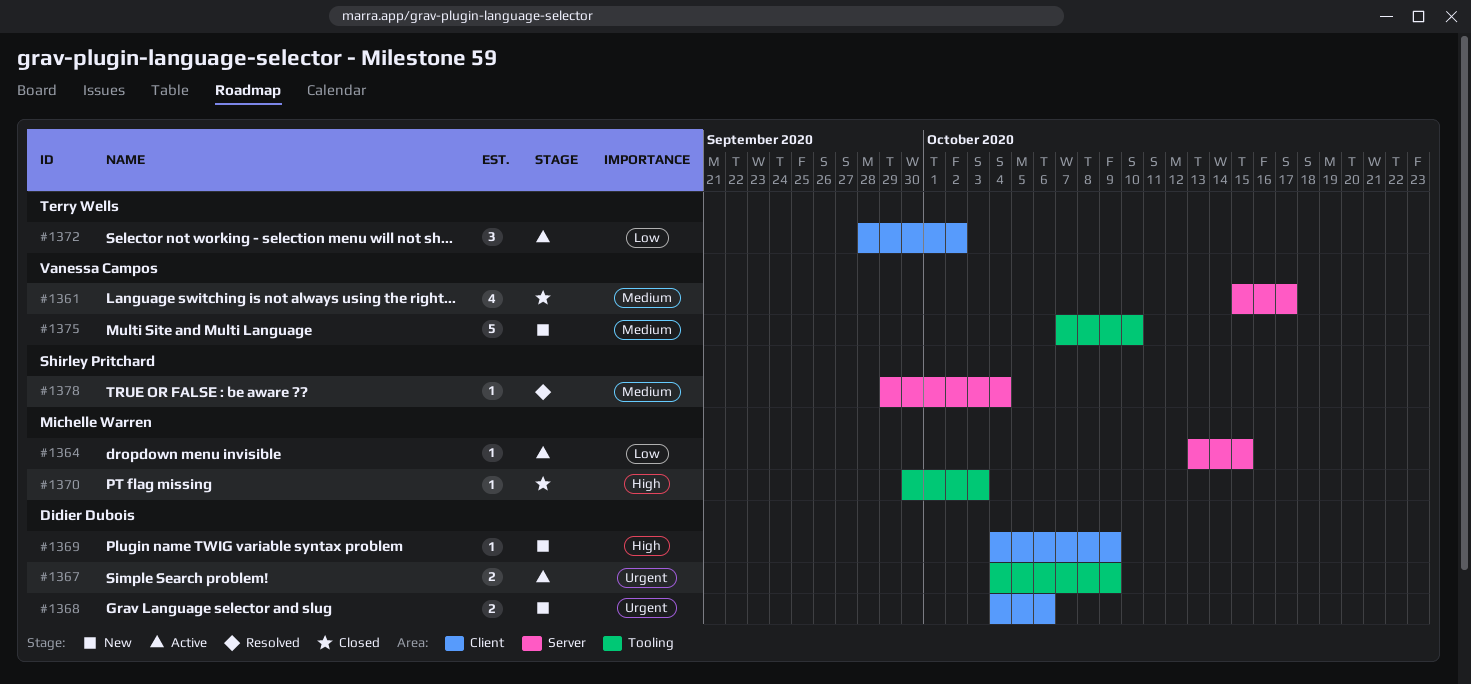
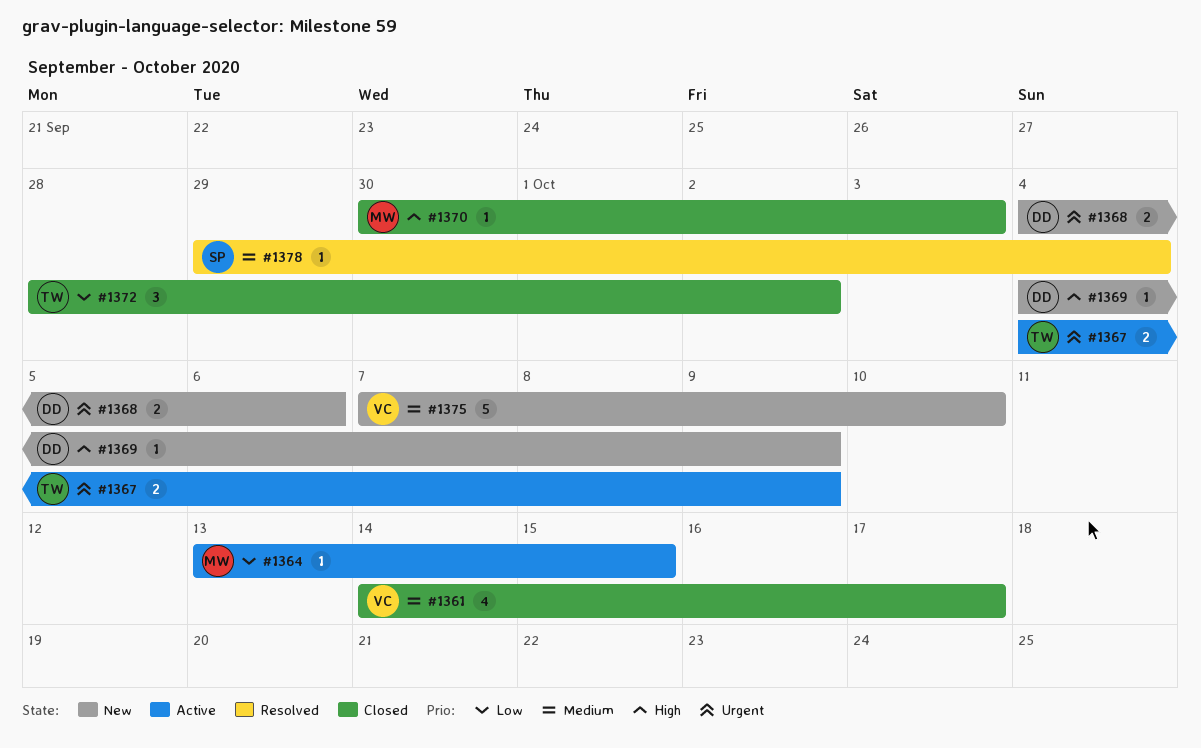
#1361, start: Oct 15 -> Oct 14
#1367, owner: Didier Dubois -> Terry Wells
#1372, status: Active -> Closed

